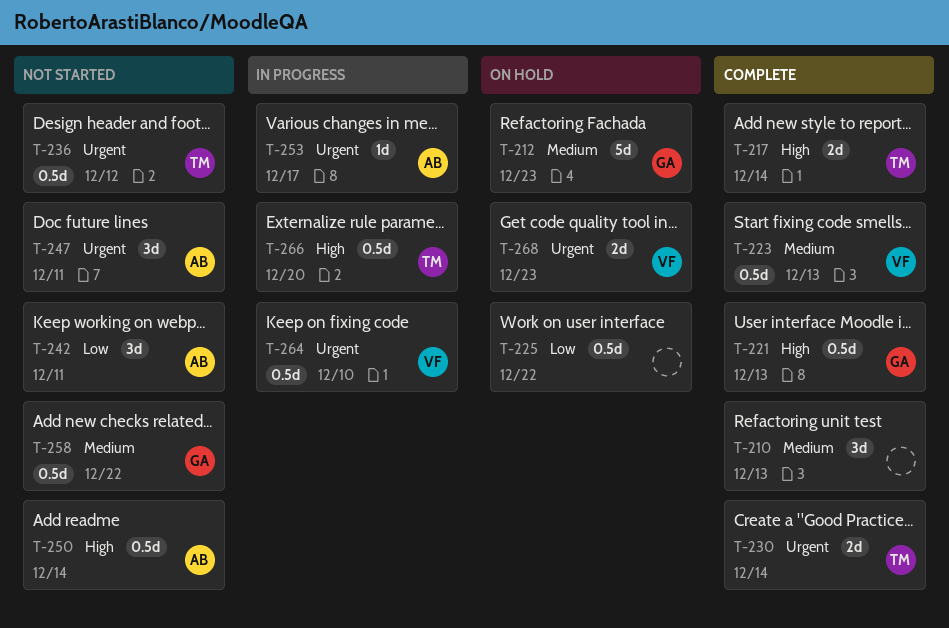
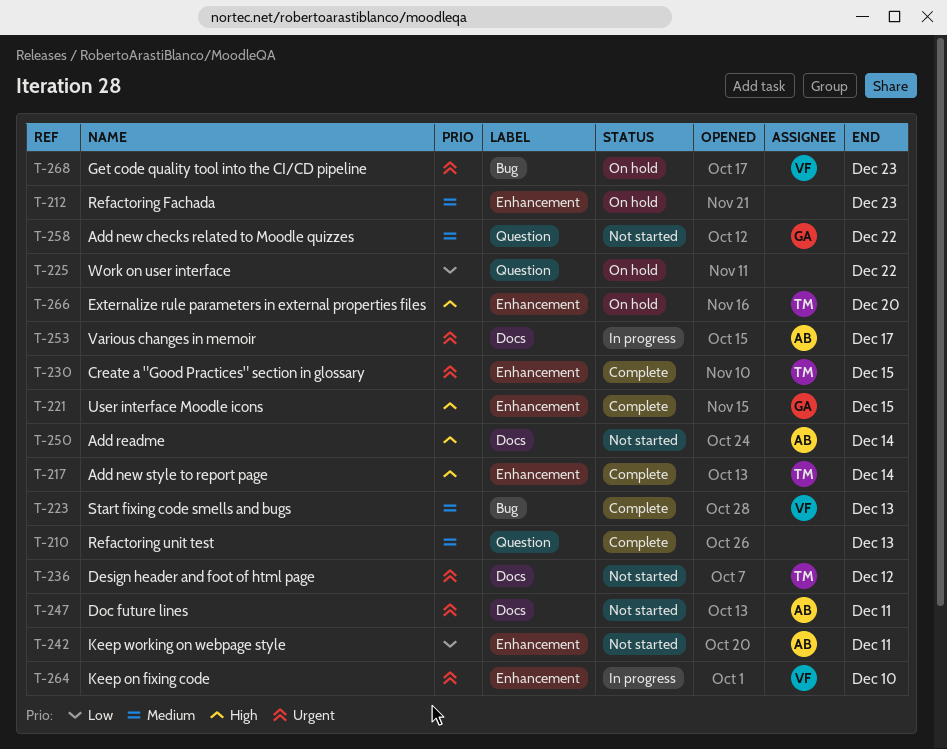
T-212, owner: GA -> none
T-221, due: Dec 13 -> Dec 15
T-230, due: Dec 14 -> Dec 15
T-266, status: In progress -> On hold

